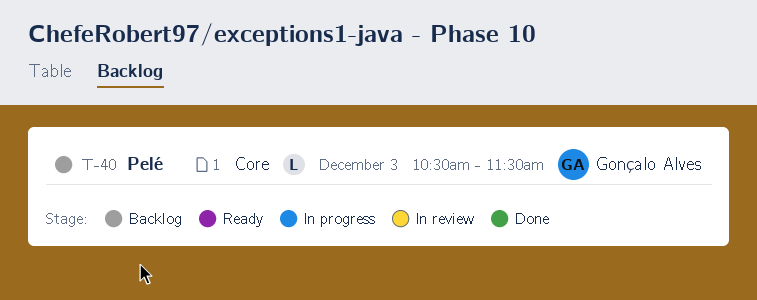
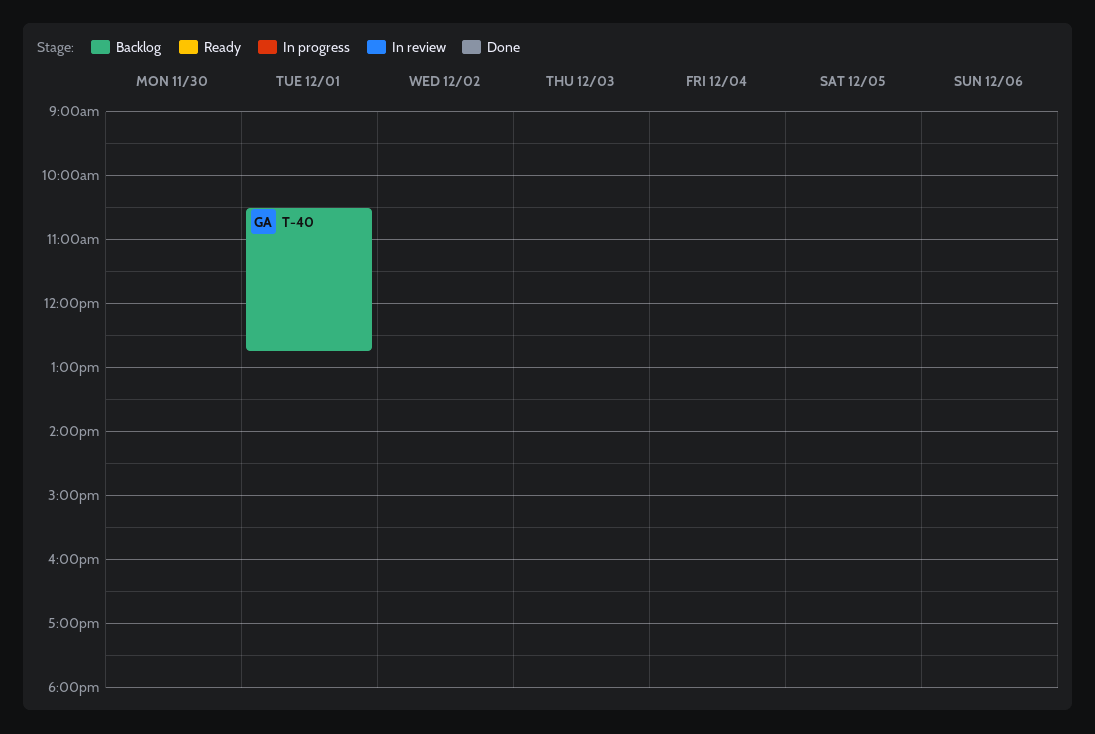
T-40, day: Dec 3 -> Dec 1
T-40, ends: 11:30 -> 12:45

